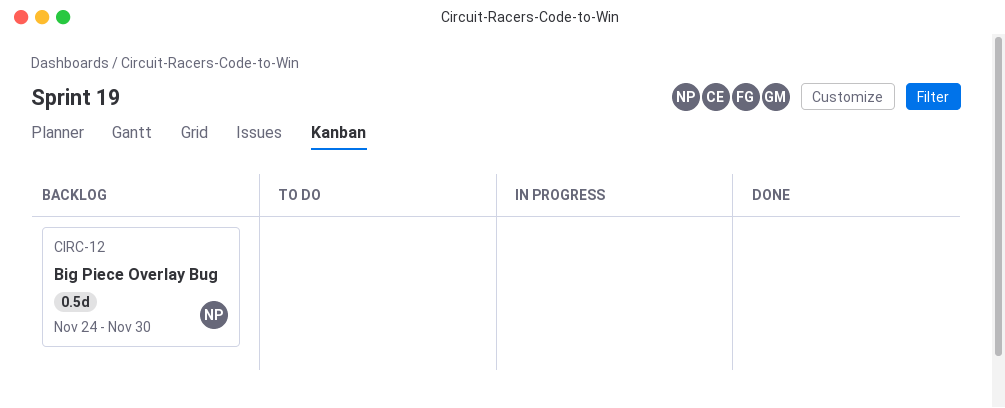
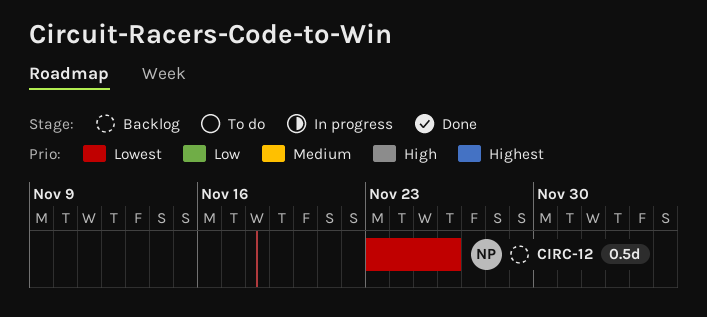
CIRC-12, start: Nov 24 -> Nov 23
CIRC-12, due: Nov 30 -> Nov 26

